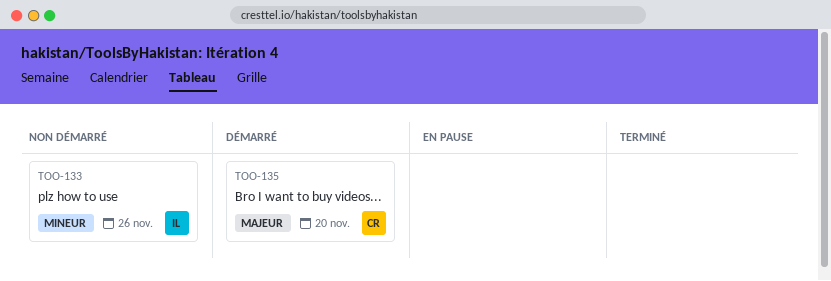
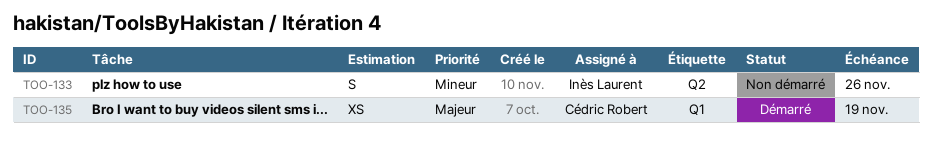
TOO-135, due: Nov 20 -> Nov 19

